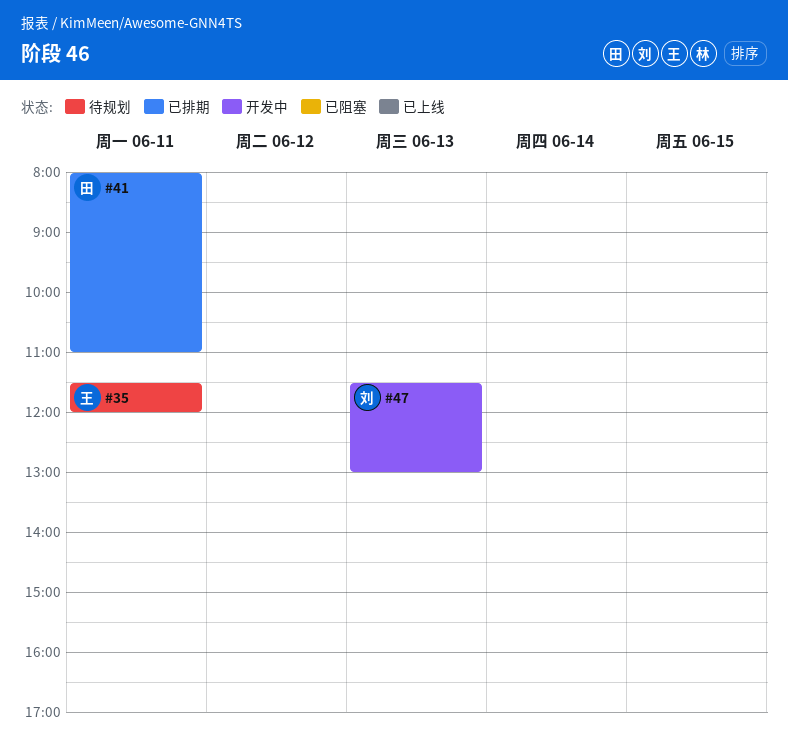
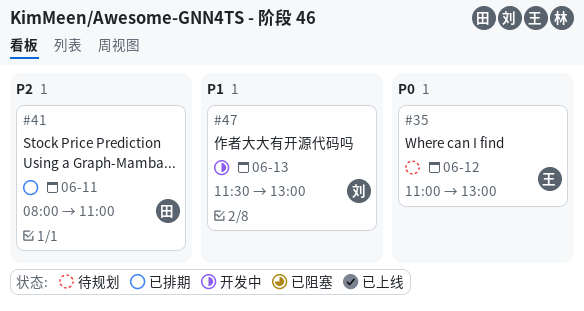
#35, day: Jun 11 -> Jun 12
#35, begins: 11:30 -> 11:00
#35, ends: 12:00 -> 13:00

